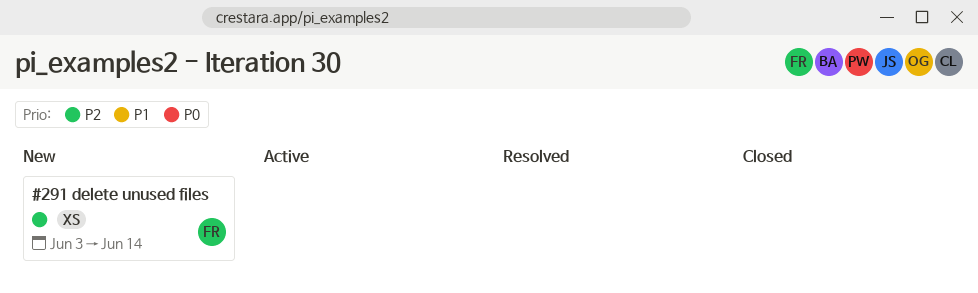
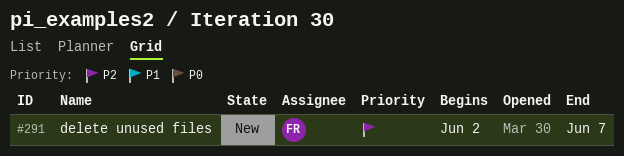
#291, start: Jun 3 -> Jun 2
#291, due: Jun 14 -> Jun 7

